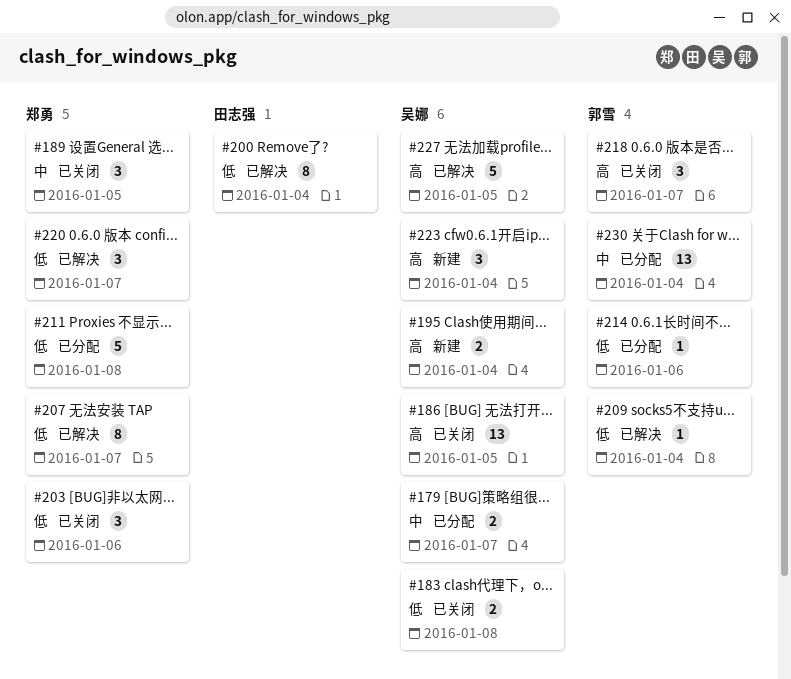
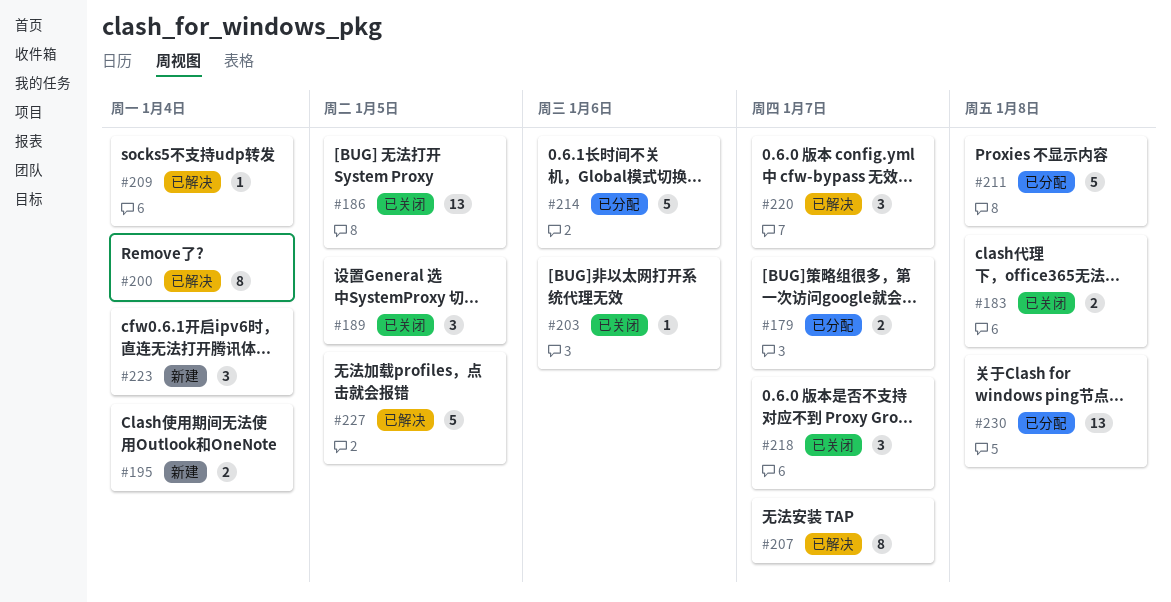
#203, estimate: 3 -> 1
#214, estimate: 1 -> 5
#230, due: Jan 4 -> Jan 8

